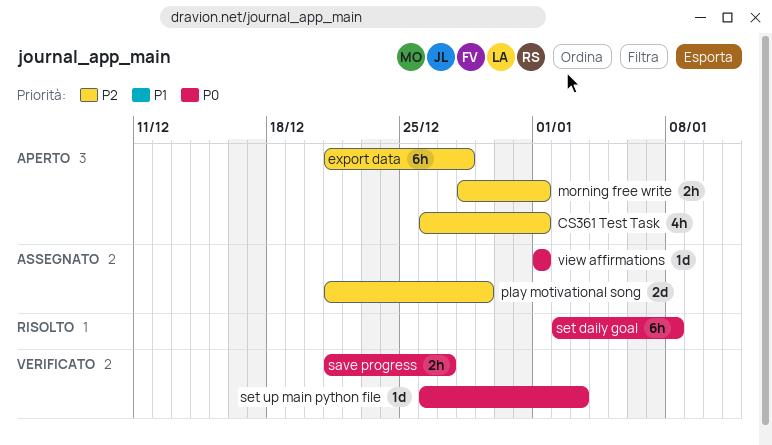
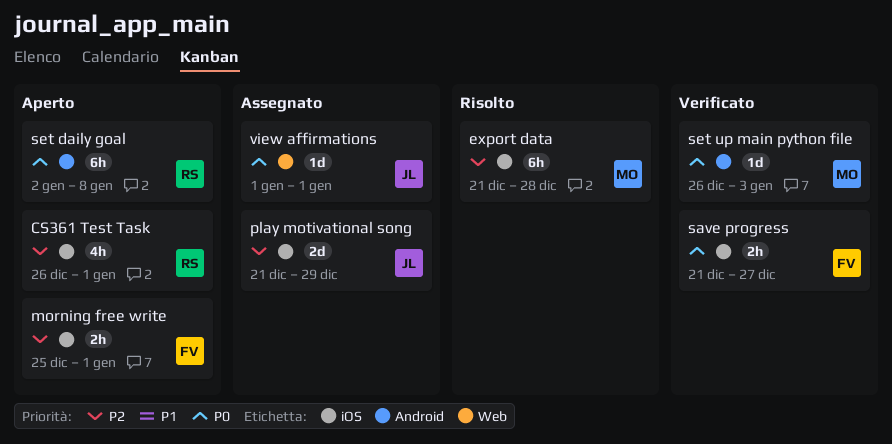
export data, status: Aperto -> Risolto
morning free write, start: Dec 28 -> Dec 25
set daily goal, status: Risolto -> Aperto

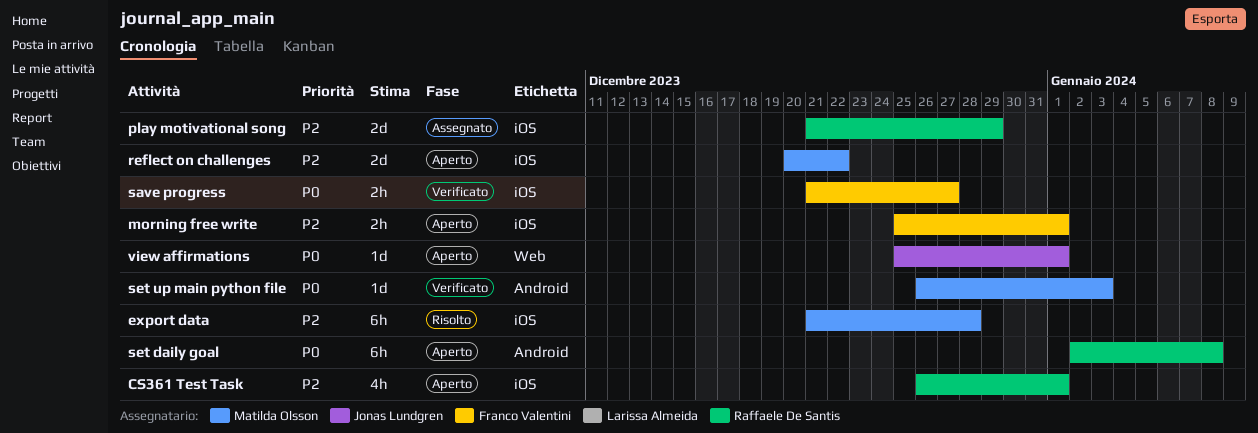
play motivational song, owner: Jonas Lundgren -> Raffaele De Santis
reflect on challenges: none -> present
view affirmations, status: Assegnato -> Aperto
view affirmations, start: Jan 1 -> Dec 25

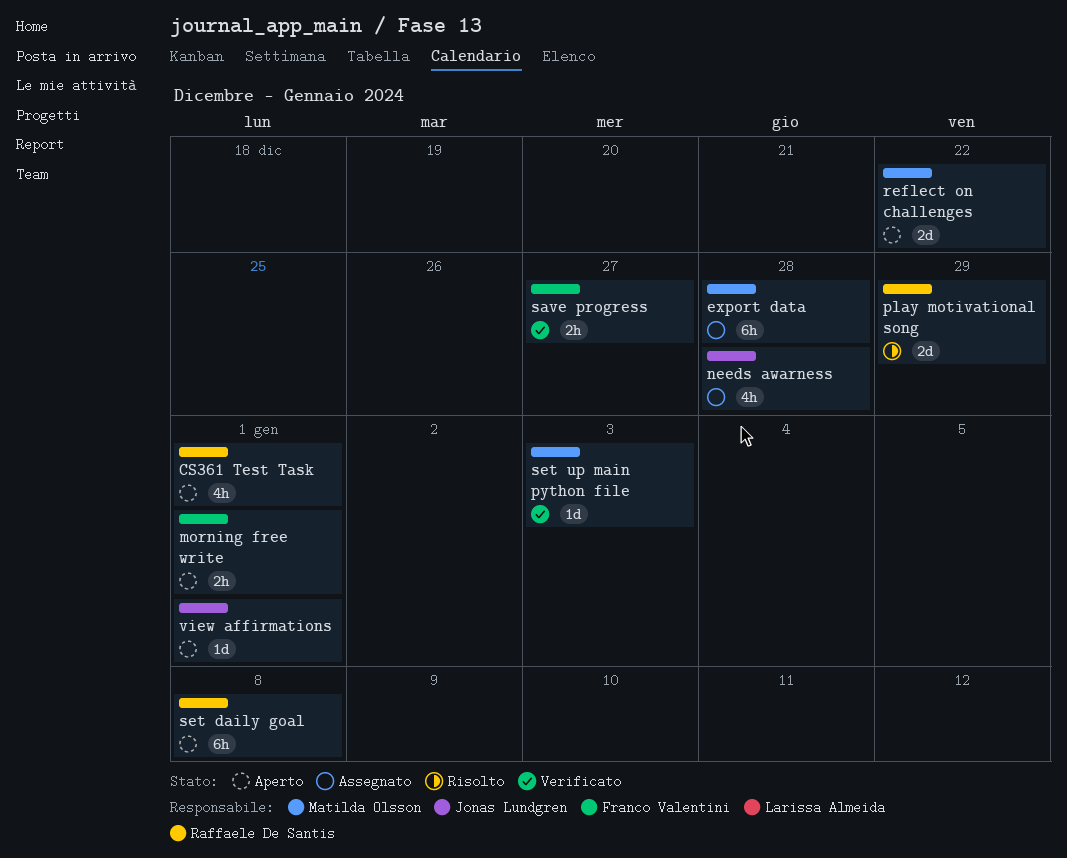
export data, status: Risolto -> Assegnato
needs awarness: none -> present
play motivational song, status: Assegnato -> Risolto

